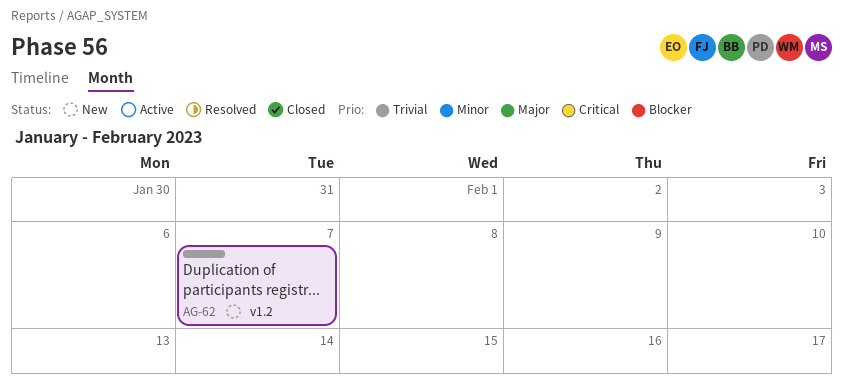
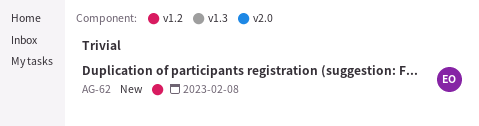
AG-62, due: Feb 7 -> Feb 8

